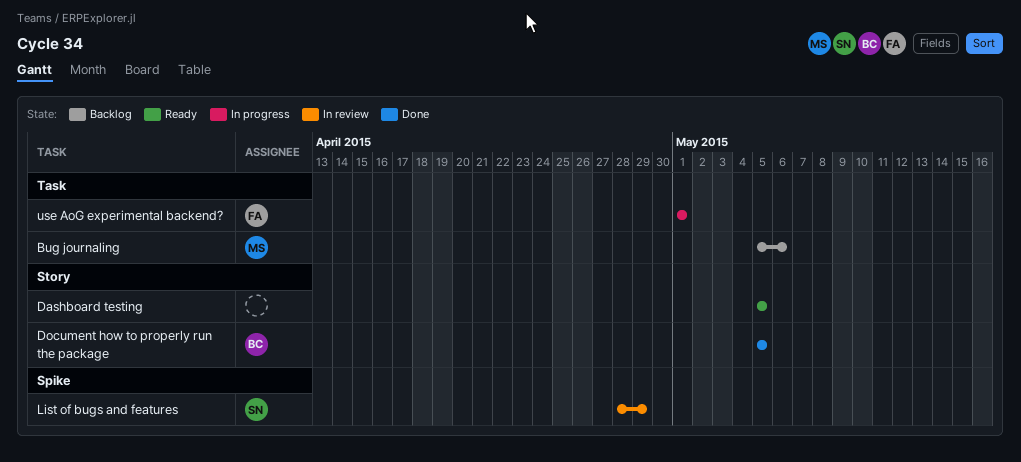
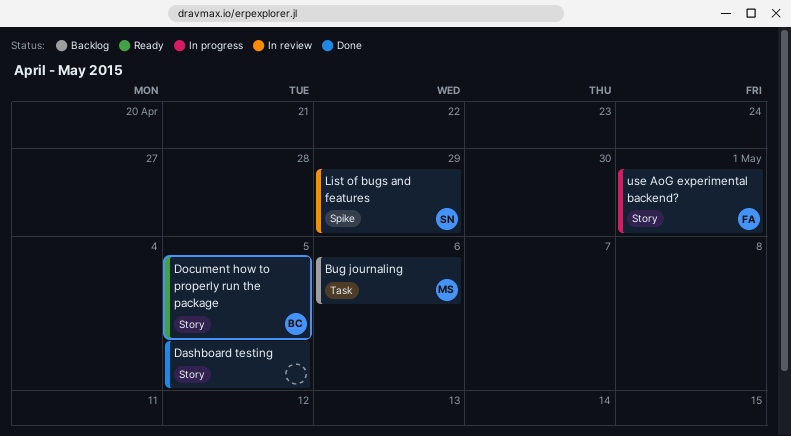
Dashboard testing, status: Ready -> Done
Document how to properly run the package, status: Done -> Ready
use AoG experimental backend?, label: Task -> Story

